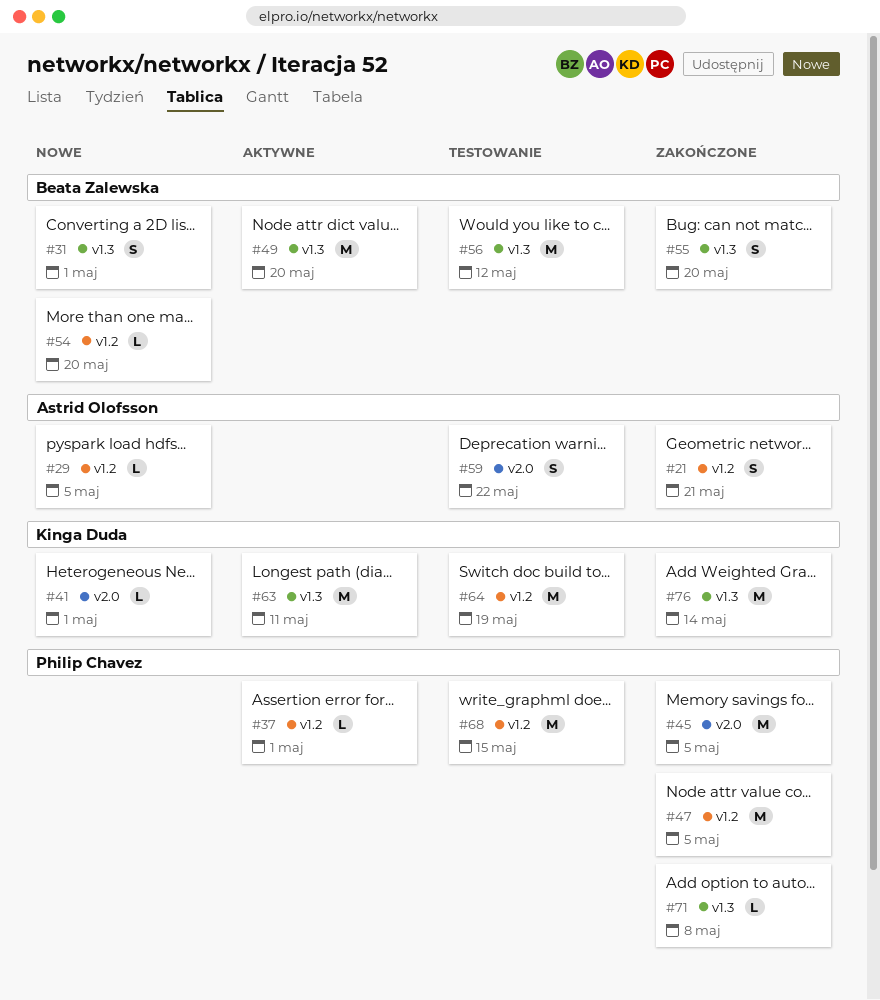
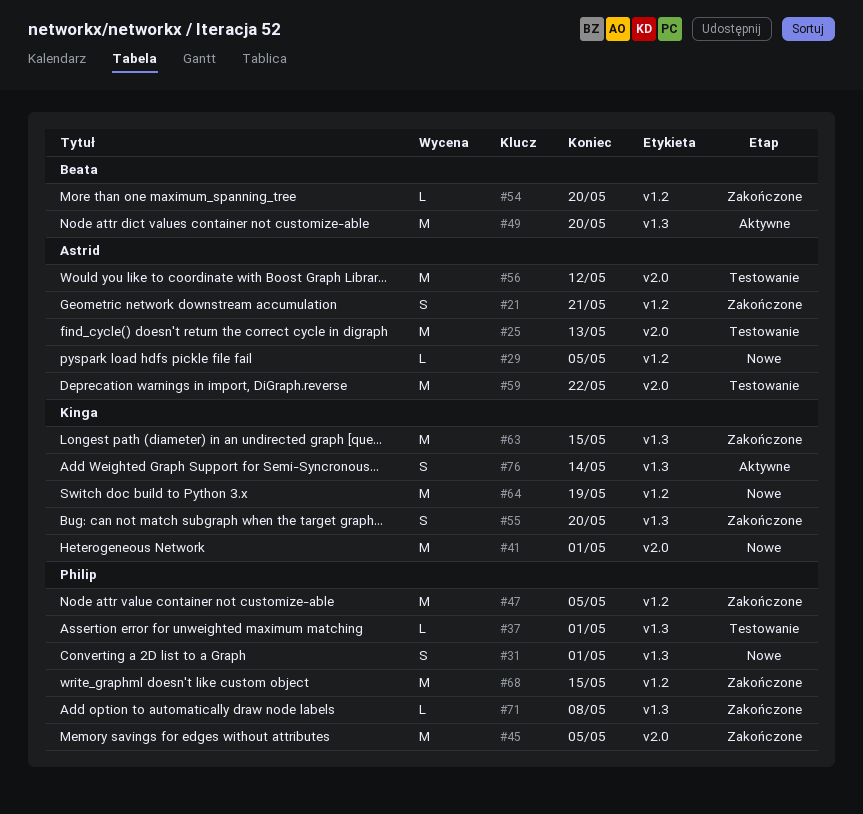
#25: none -> present
#31, owner: Beata Zalewska -> Philip Chavez
#37, status: Aktywne -> Testowanie
#37, label: v1.2 -> v1.3
#41, estimate: L -> M
#54, status: Nowe -> Zakończone
#55, owner: Beata Zalewska -> Kinga Duda
#56, owner: Beata Zalewska -> Astrid Olofsson
#56, label: v1.3 -> v2.0
#59, estimate: S -> M
#63, status: Aktywne -> Zakończone
#63, due: May 11 -> May 15
#64, status: Testowanie -> Nowe
#68, status: Testowanie -> Zakończone
#76, status: Zakończone -> Aktywne
#76, estimate: M -> S

